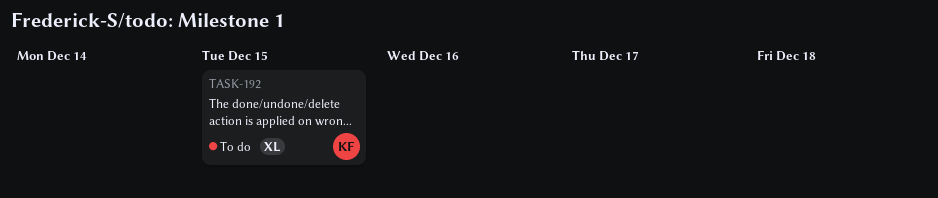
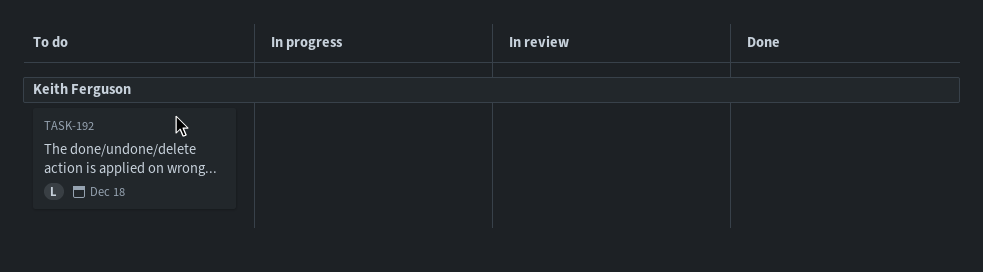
TASK-192, estimate: XL -> L
TASK-192, due: Dec 15 -> Dec 18

